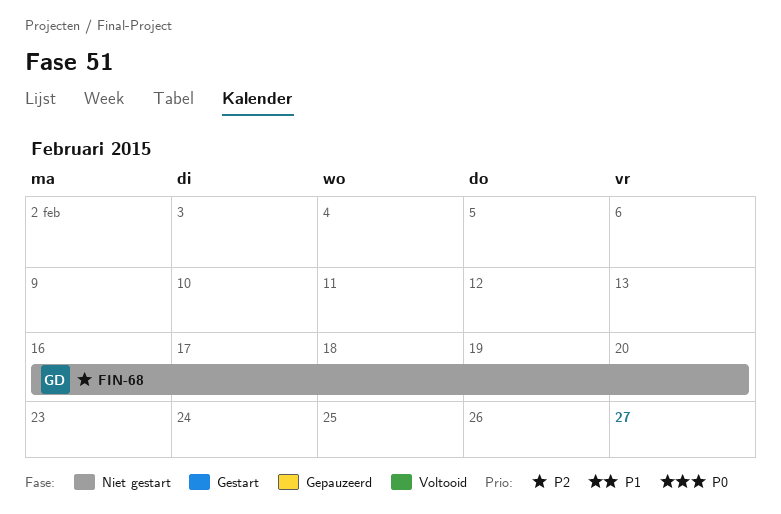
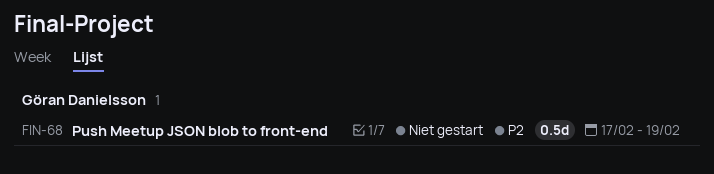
FIN-68, start: Feb 16 -> Feb 17
FIN-68, due: Feb 20 -> Feb 19

